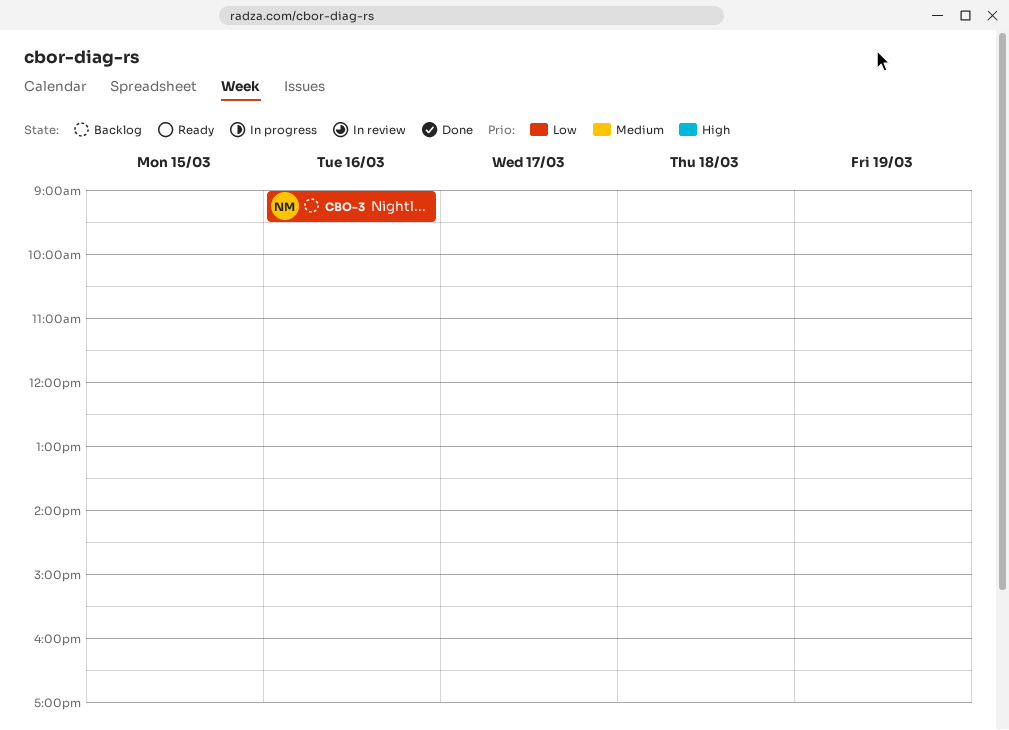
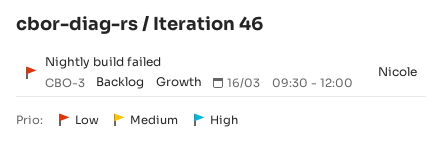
CBO-3, begins: 09:00 -> 09:30
CBO-3, ends: 09:30 -> 12:00

